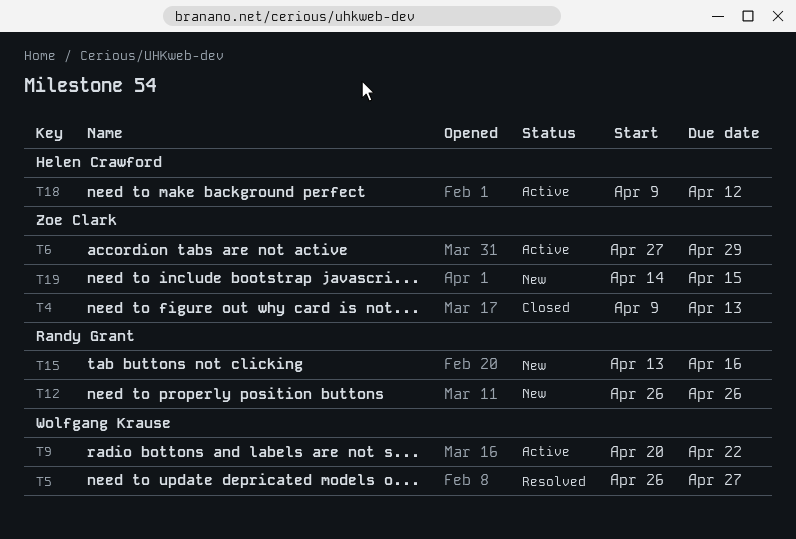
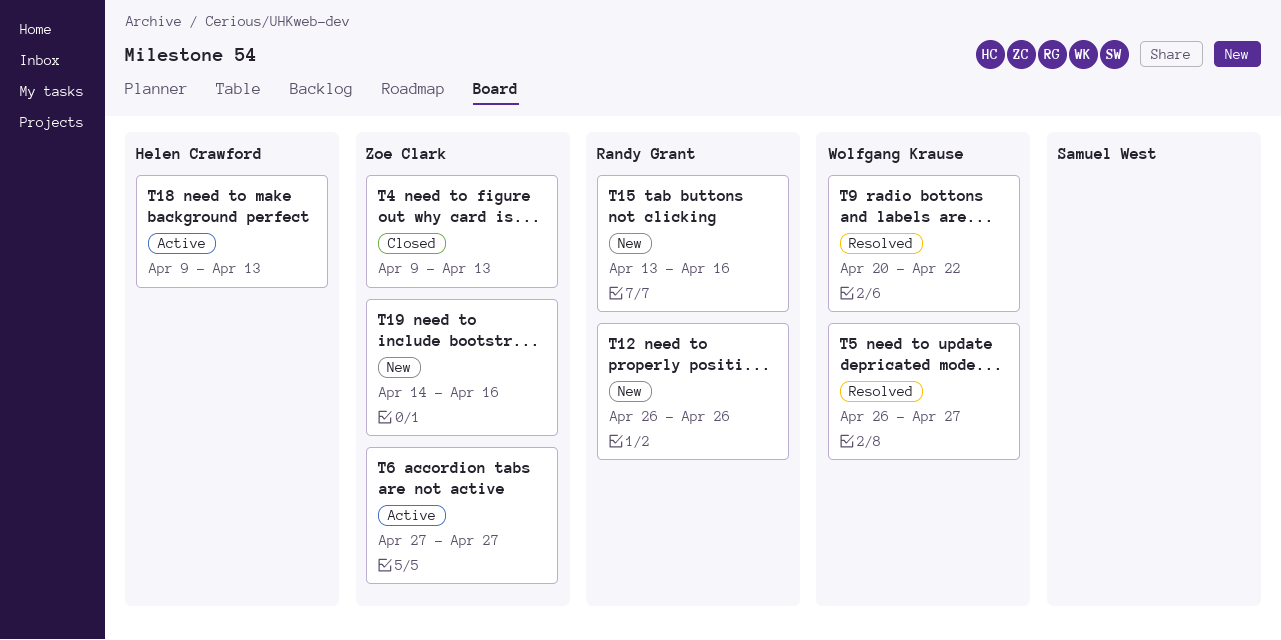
T6, due: Apr 29 -> Apr 27
T9, status: Active -> Resolved
T18, due: Apr 12 -> Apr 13
T19, due: Apr 15 -> Apr 16

